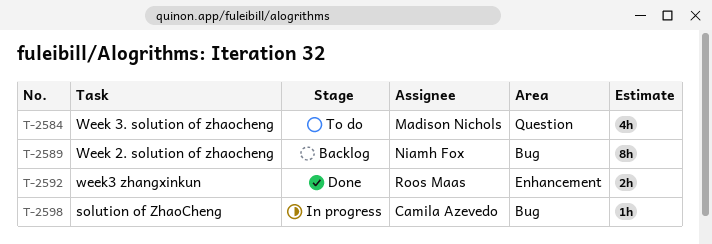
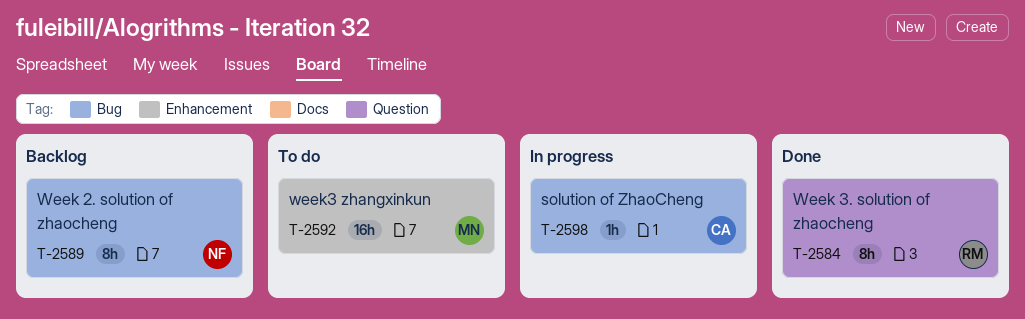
T-2584, status: To do -> Done
T-2584, owner: Madison Nichols -> Roos Maas
T-2584, estimate: 4h -> 8h
T-2592, status: Done -> To do
T-2592, owner: Roos Maas -> Madison Nichols
T-2592, estimate: 2h -> 16h

